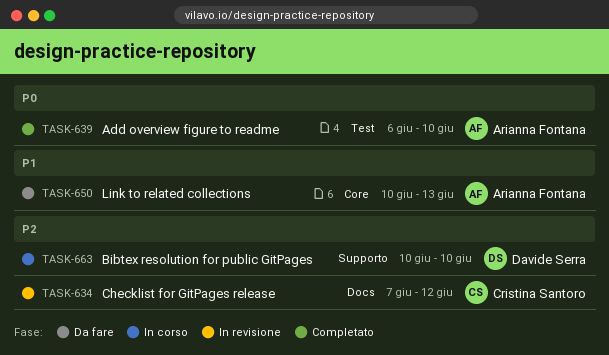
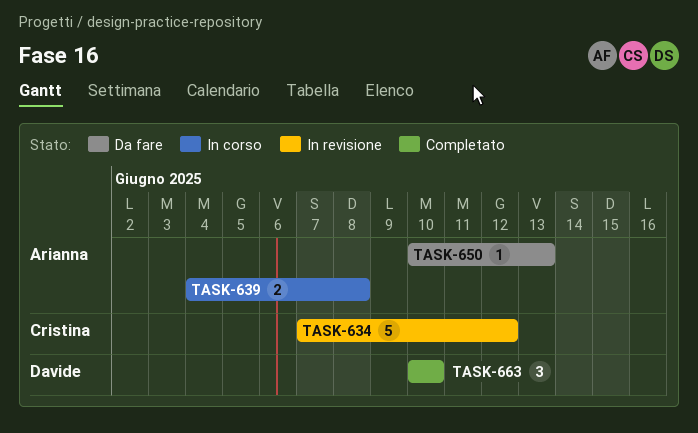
TASK-639, status: Completato -> In corso
TASK-639, start: Jun 6 -> Jun 4
TASK-639, due: Jun 10 -> Jun 8
TASK-663, status: In corso -> Completato

